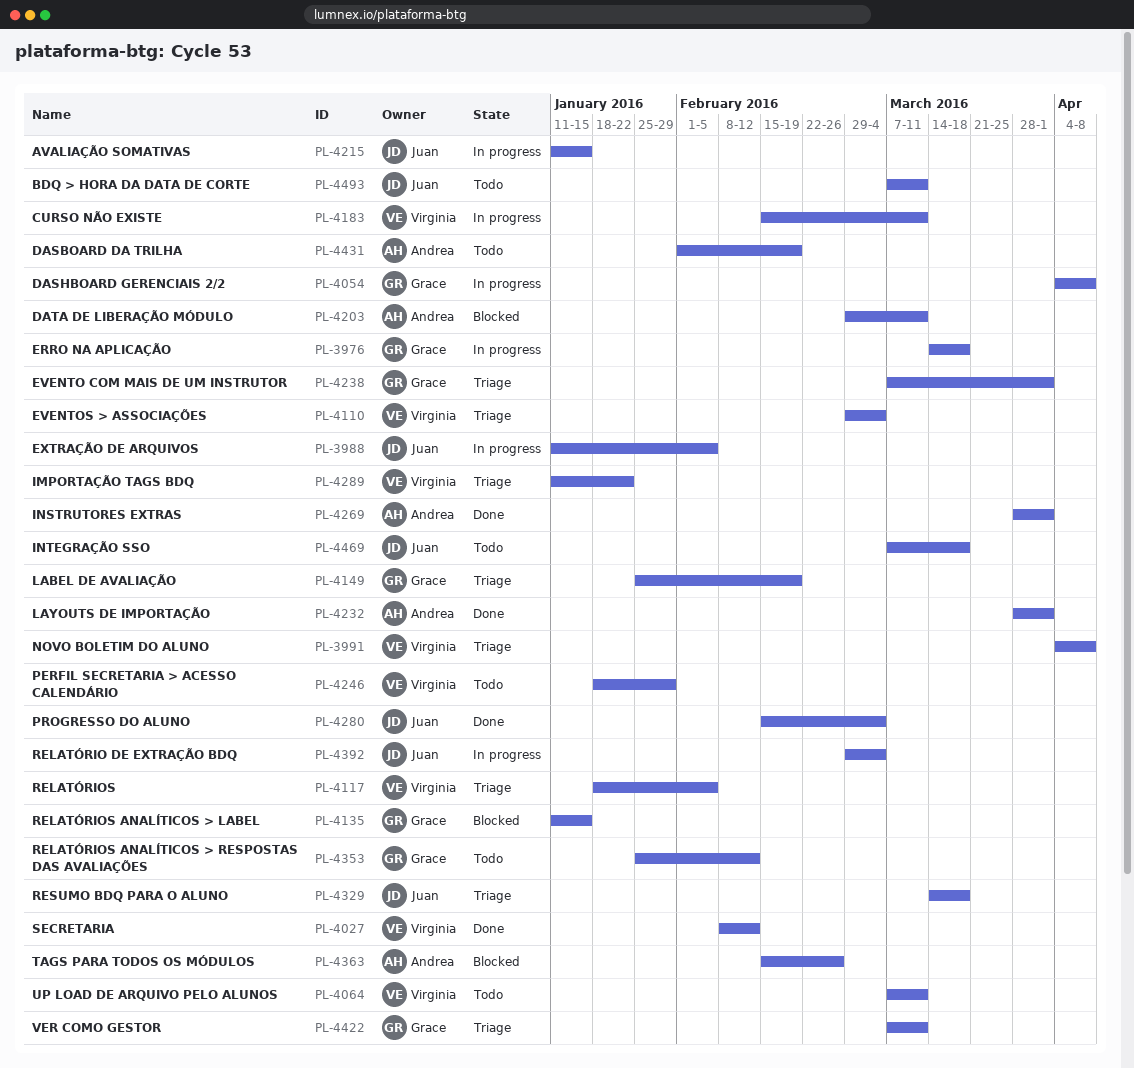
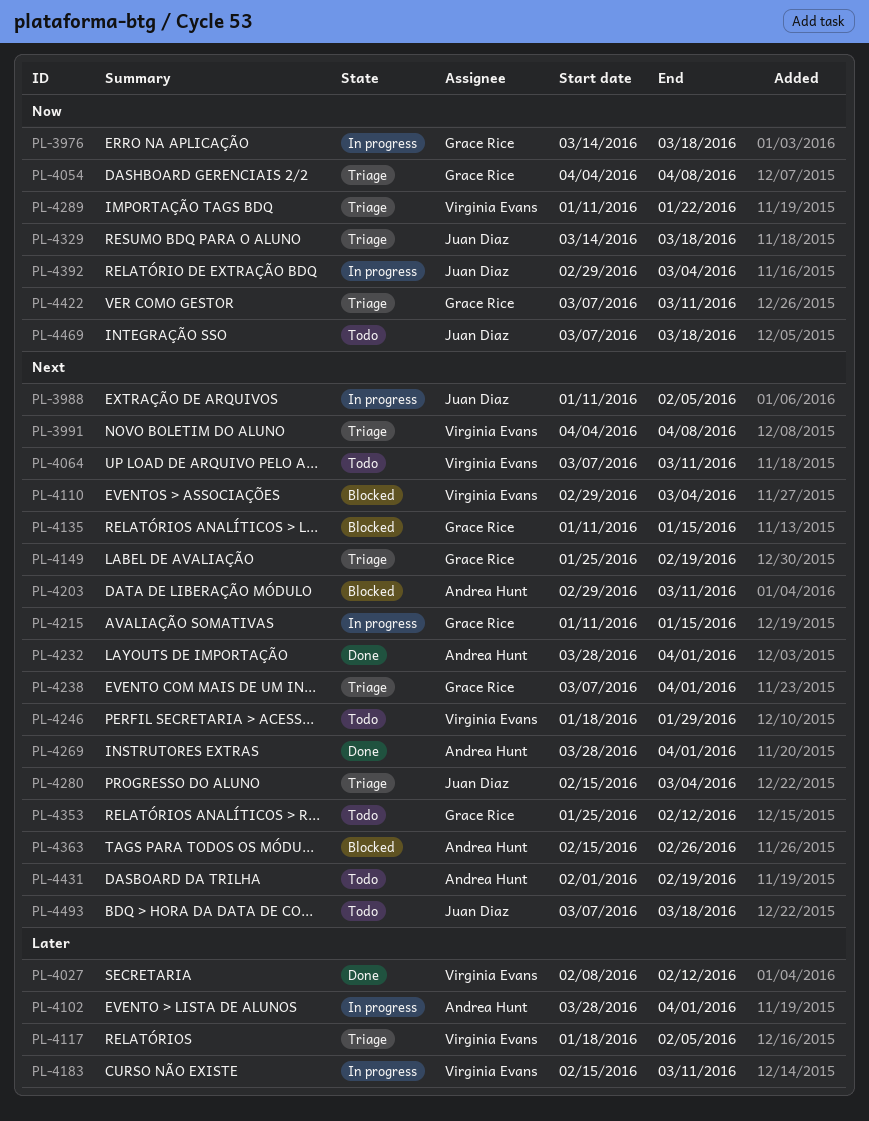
PL-4054, status: In progress -> Triage
PL-4102: none -> present
PL-4110, status: Triage -> Blocked
PL-4215, owner: Juan Diaz -> Grace Rice
PL-4280, status: Done -> Triage
PL-4493, due: Mar 11 -> Mar 18

